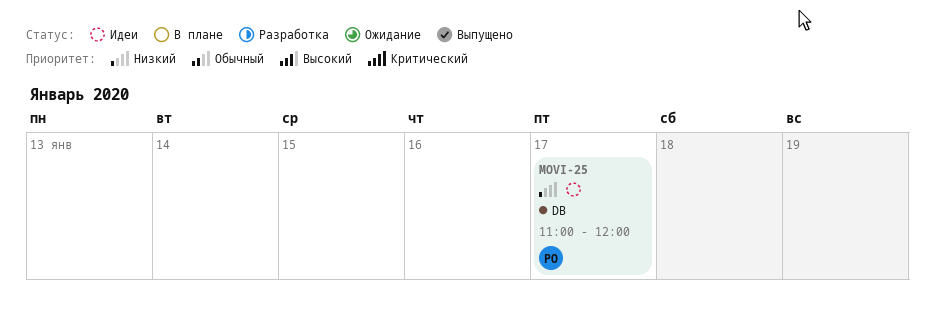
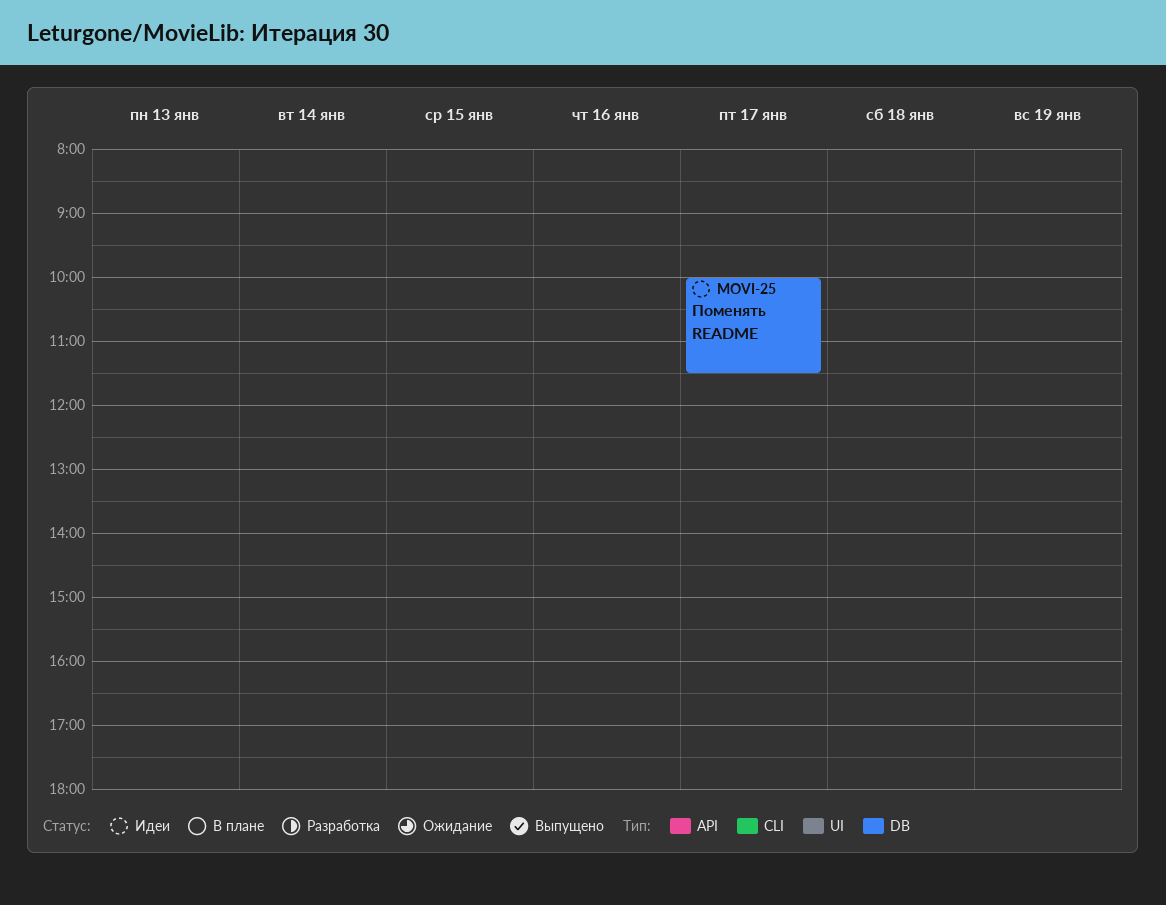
MOVI-25, begins: 11:00 -> 10:00
MOVI-25, ends: 12:00 -> 11:30

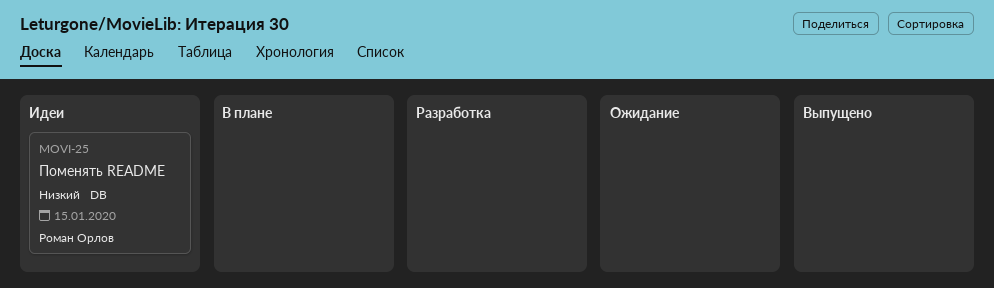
MOVI-25, day: Jan 17 -> Jan 15

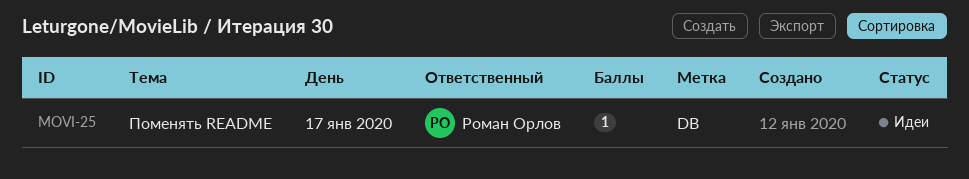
MOVI-25, day: Jan 15 -> Jan 17

